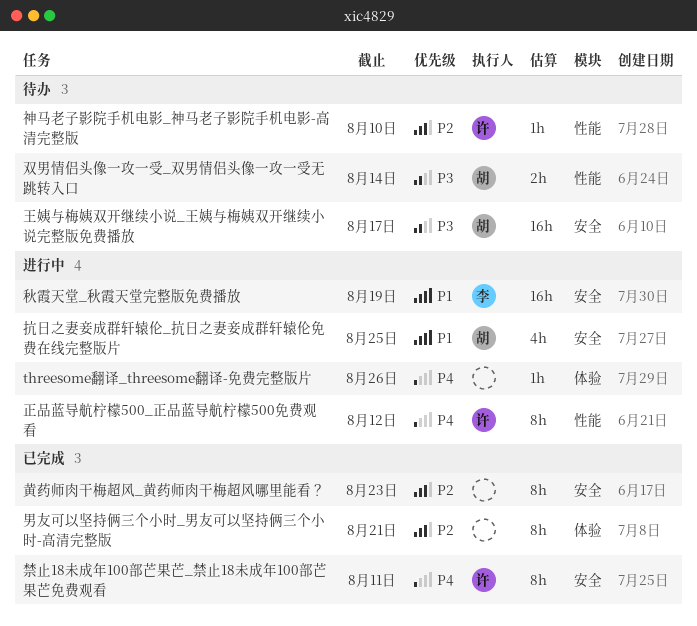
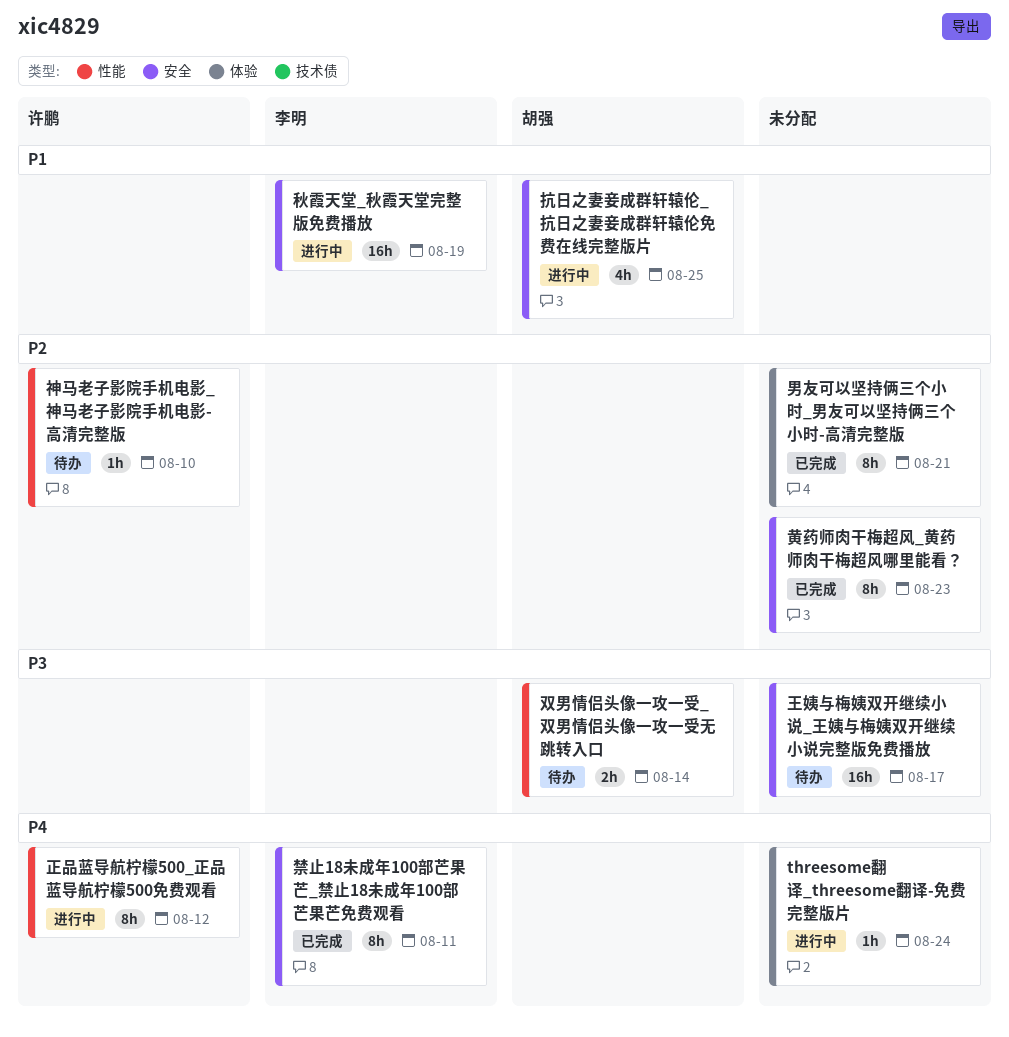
threesome翻译_threesome翻译-免费完整版片, due: Aug 26 -> Aug 24
王姨与梅姨双开继续小说_王姨与梅姨双开继续小说完整版免费播放, owner: 胡强 -> none
禁止18未成年100部芒果芒_禁止18未成年100部芒果芒免费观看, owner: 许鹏 -> 李明

